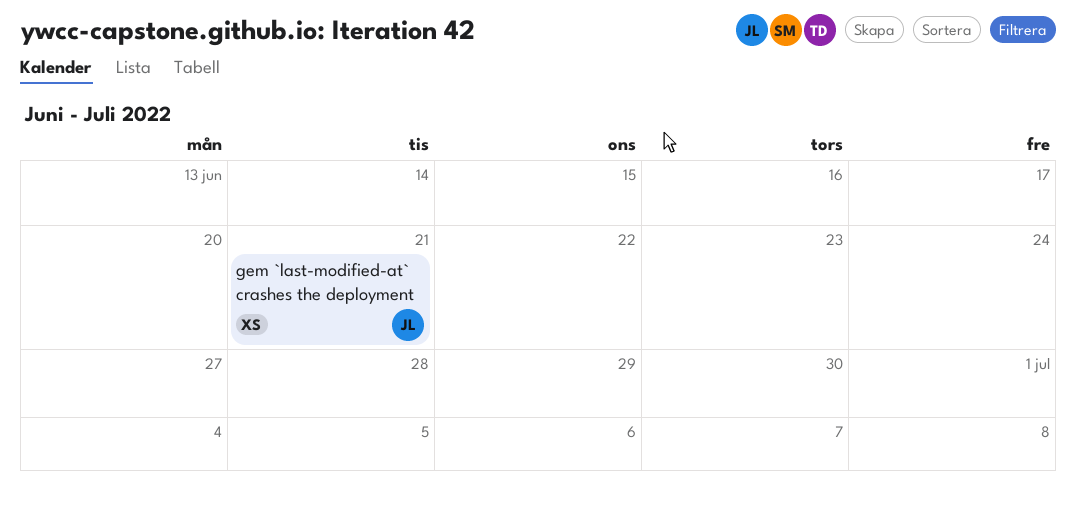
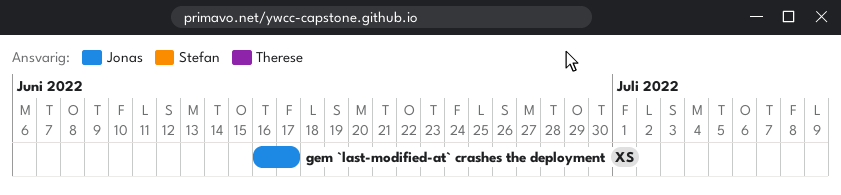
gem `last-modified-at` crashes the deployment, due: Jun 21 -> Jun 17

